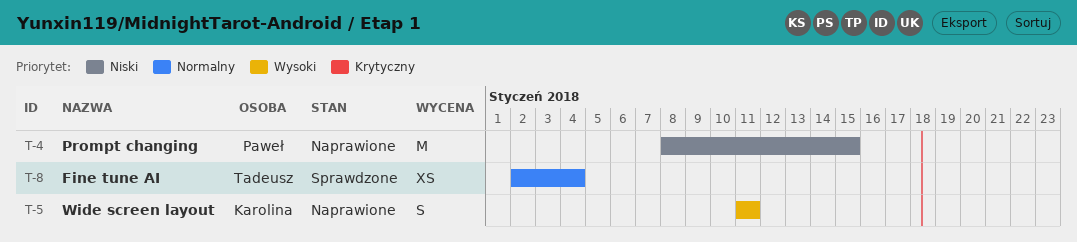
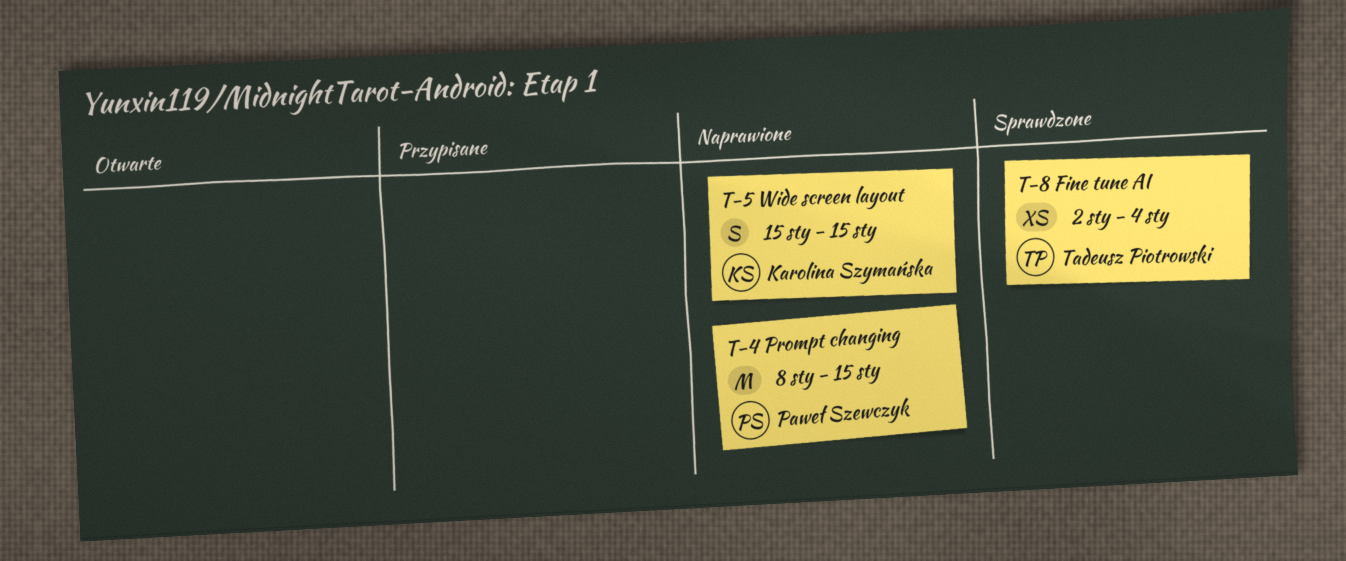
T-5, start: Jan 11 -> Jan 15
T-5, due: Jan 11 -> Jan 15

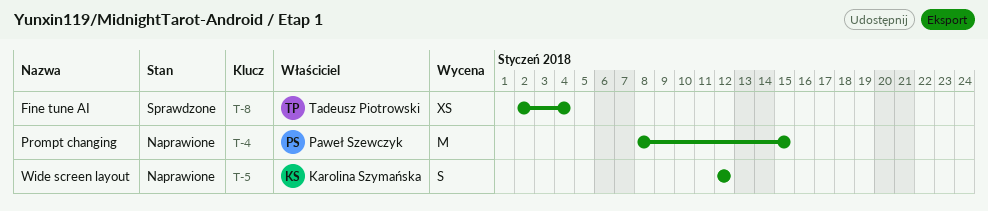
T-5, start: Jan 15 -> Jan 12
T-5, due: Jan 15 -> Jan 12

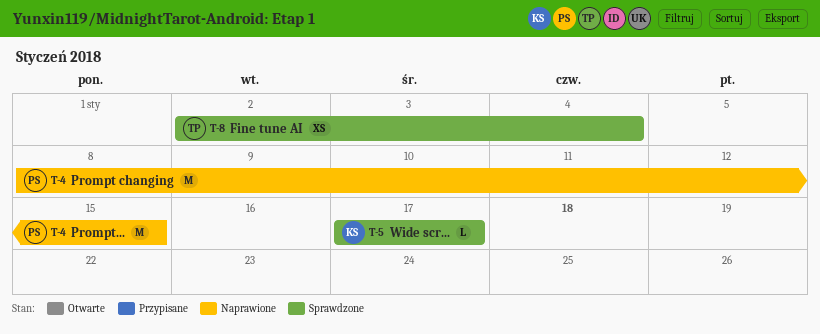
T-5, status: Naprawione -> Sprawdzone
T-5, estimate: S -> L
T-5, start: Jan 12 -> Jan 17
T-5, due: Jan 12 -> Jan 17

